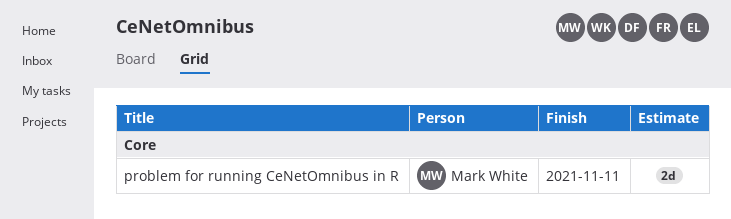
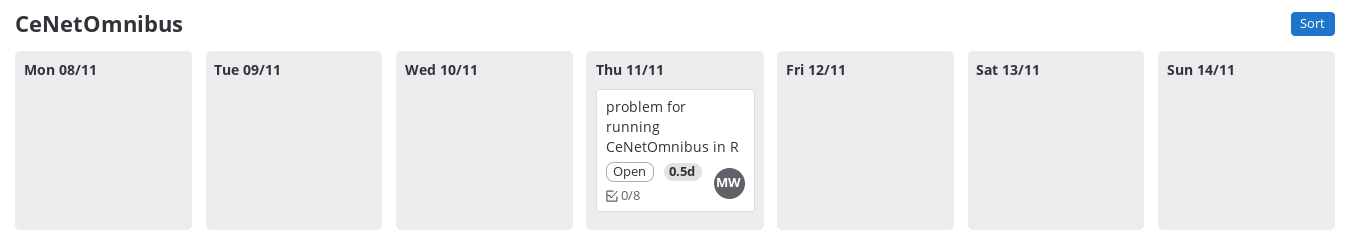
problem for running CeNetOmnibus in R, estimate: 2d -> 0.5d

